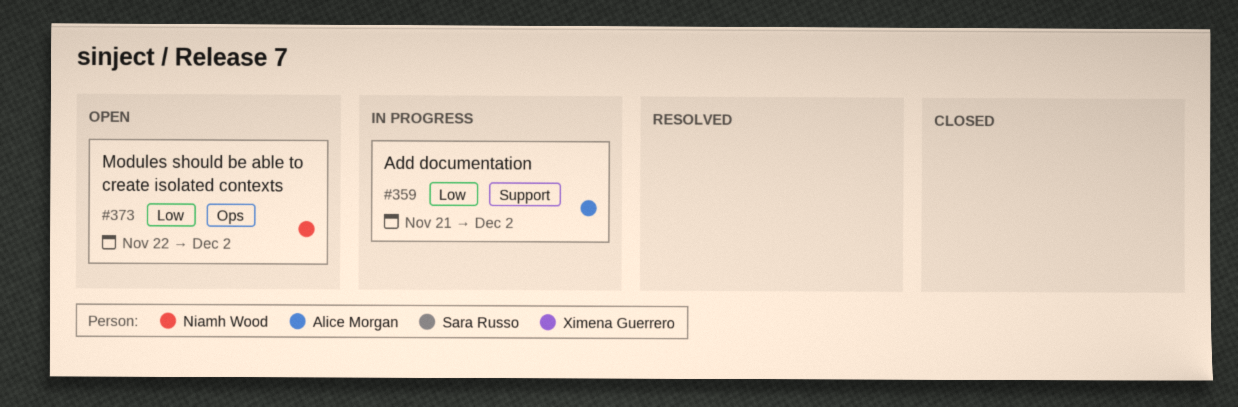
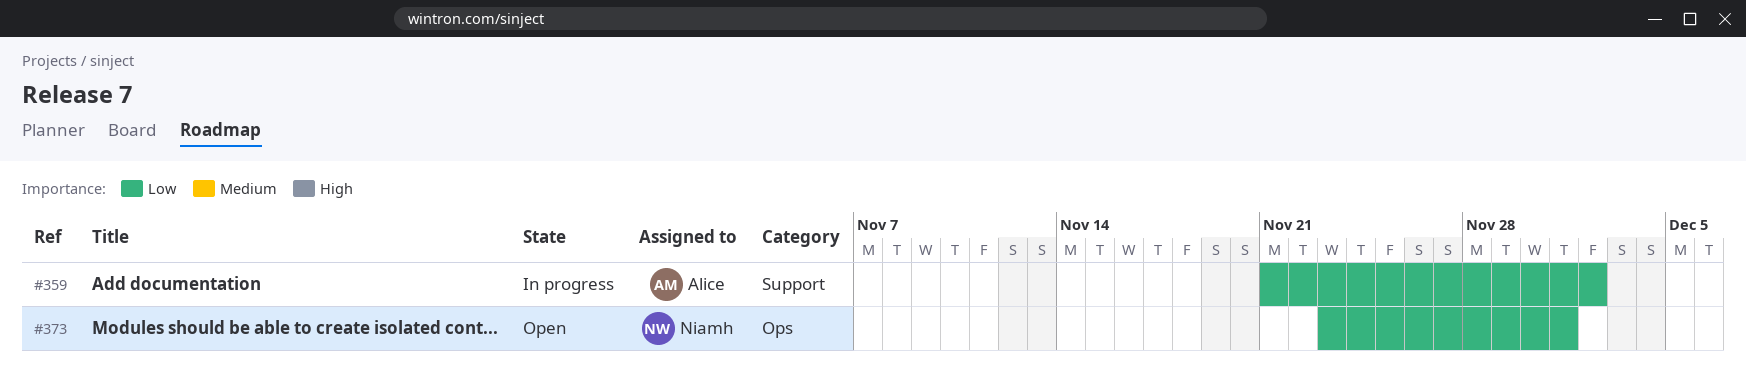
#373, start: Nov 22 -> Nov 23
#373, due: Dec 2 -> Dec 1

